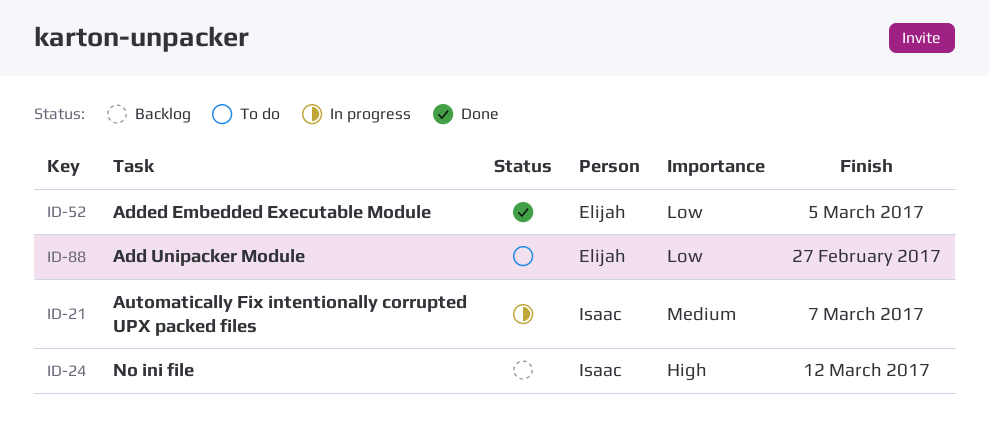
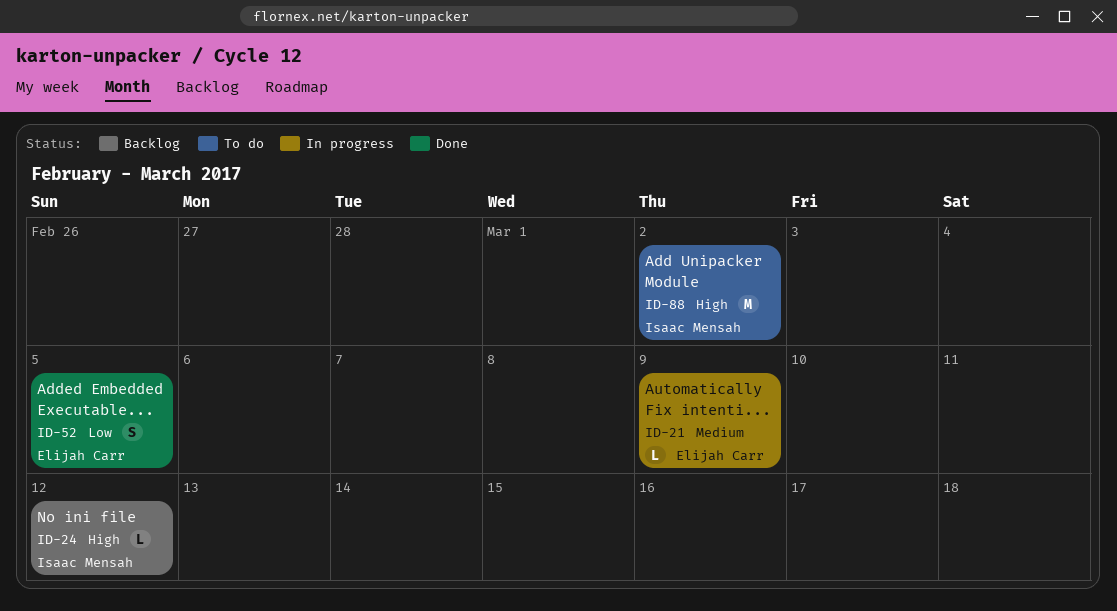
ID-21, owner: Isaac Mensah -> Elijah Carr
ID-21, due: Mar 7 -> Mar 9
ID-88, owner: Elijah Carr -> Isaac Mensah
ID-88, priority: Low -> High
ID-88, due: Feb 27 -> Mar 2

